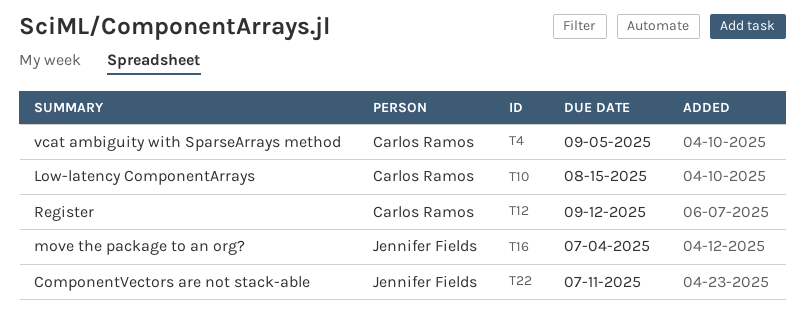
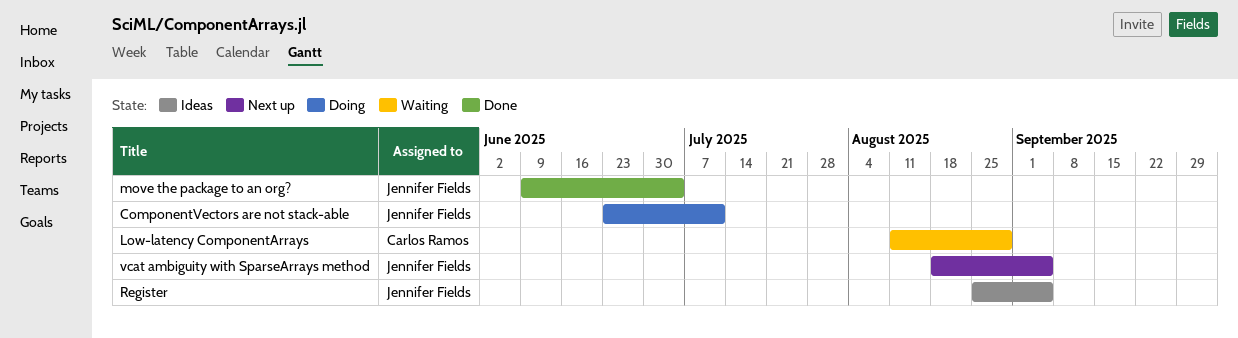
Low-latency ComponentArrays, due: Aug 15 -> Aug 29
Register, owner: Carlos Ramos -> Jennifer Fields
Register, due: Sep 12 -> Sep 5
vcat ambiguity with SparseArrays method, owner: Carlos Ramos -> Jennifer Fields

